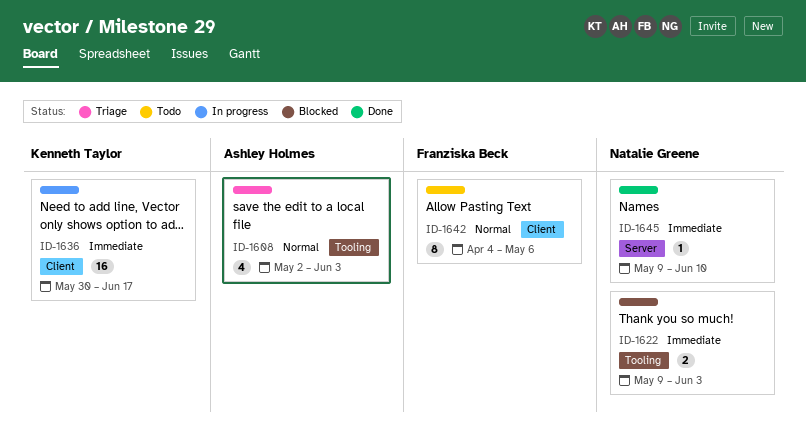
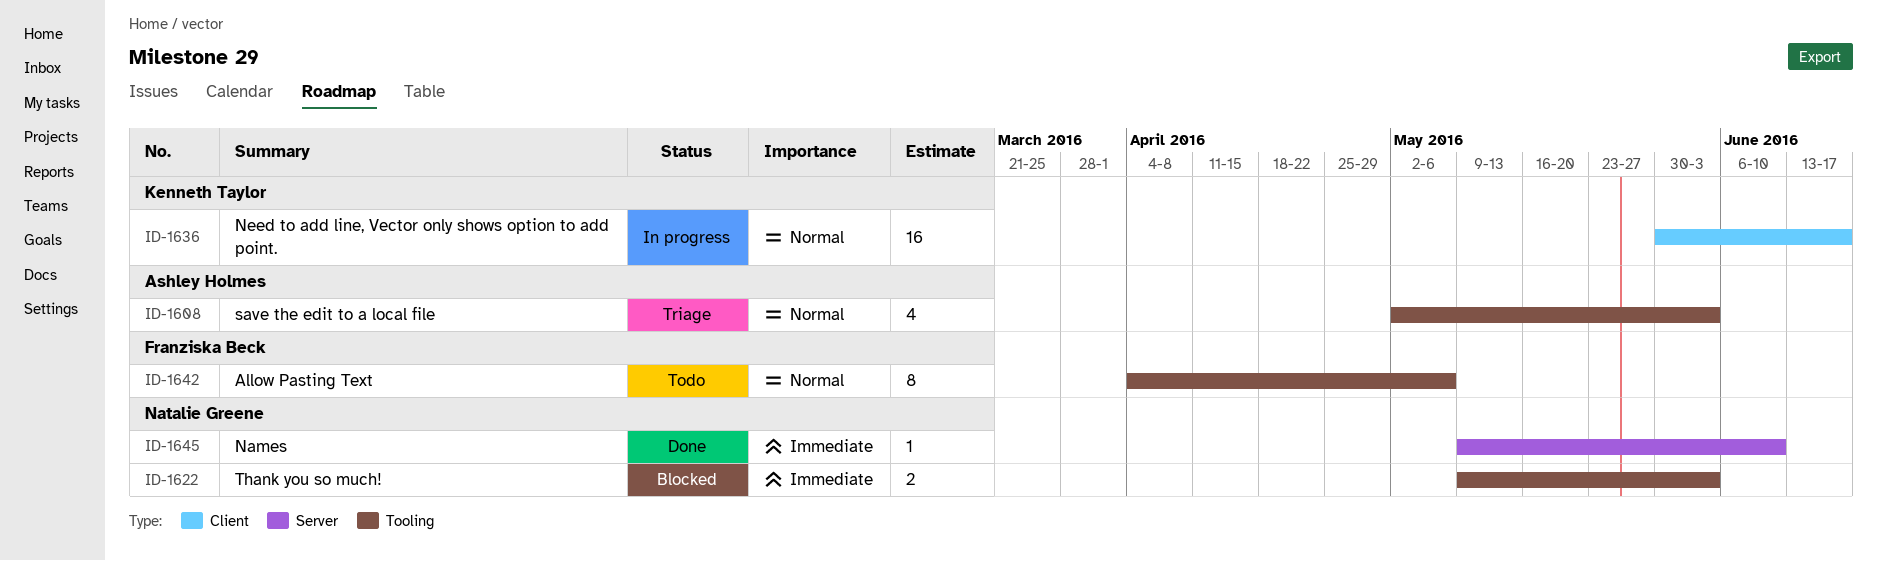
ID-1636, priority: Immediate -> Normal
ID-1642, label: Client -> Tooling

